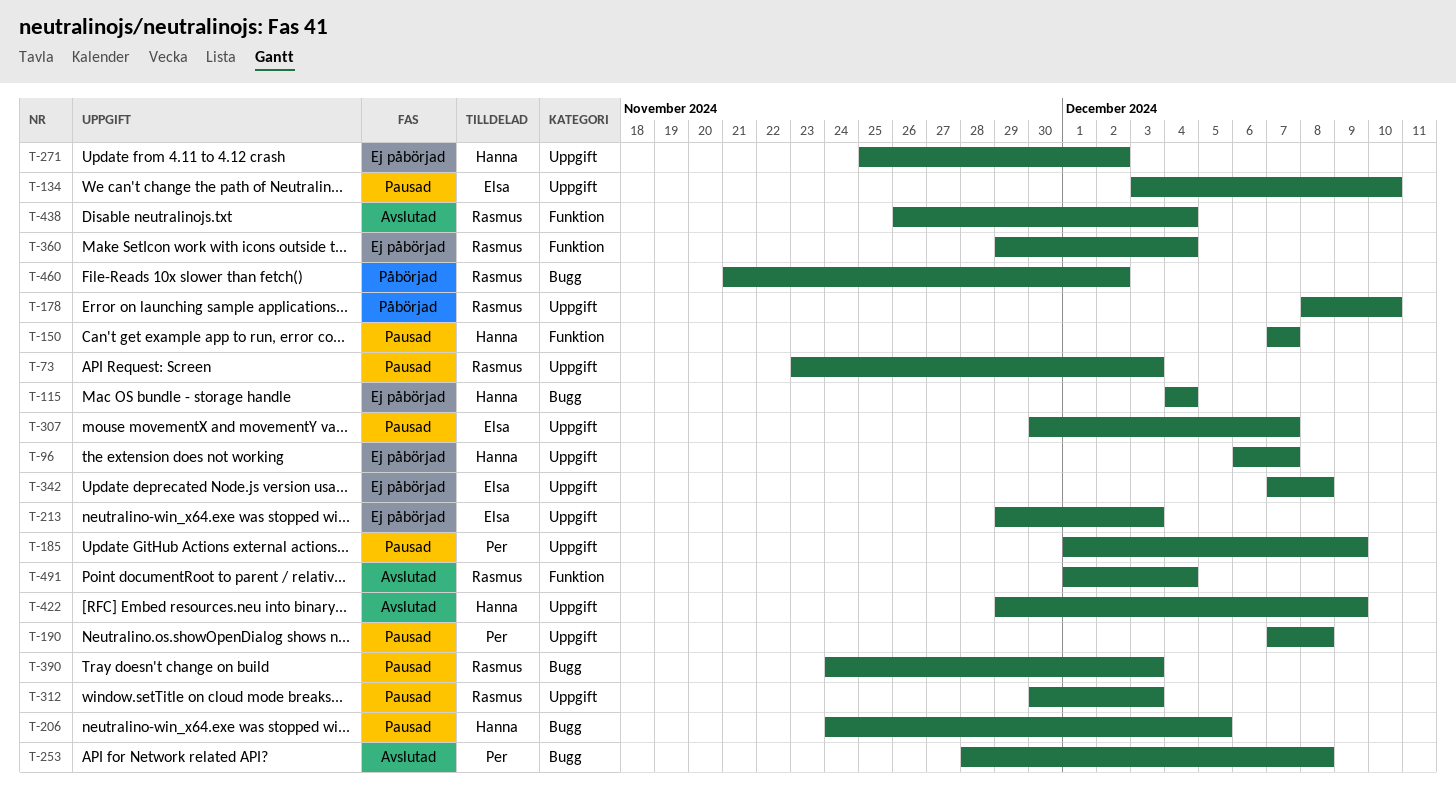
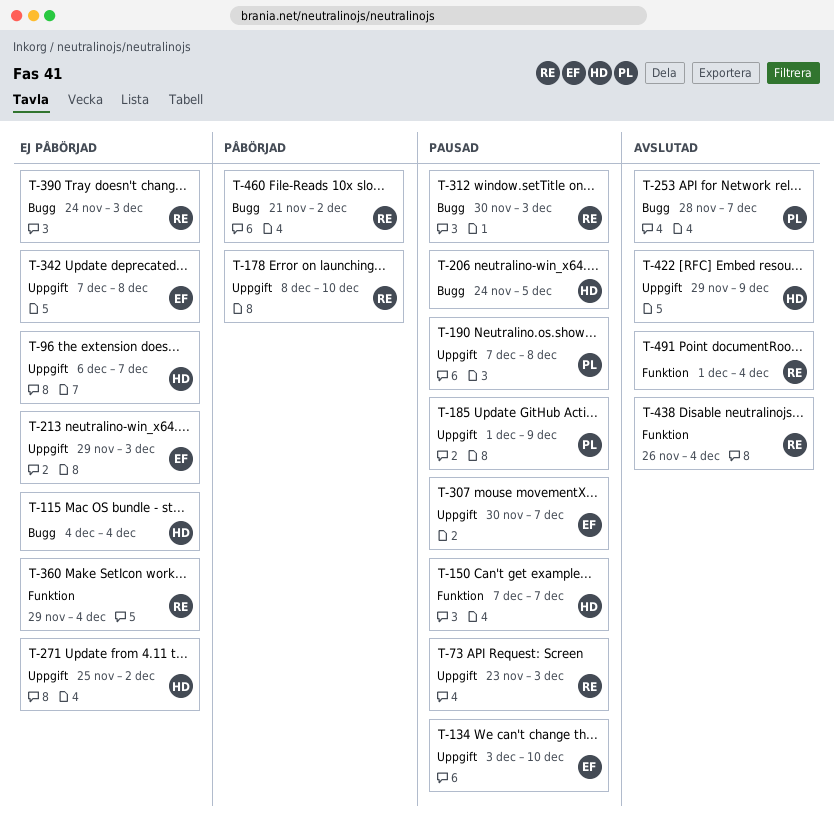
T-253, due: Dec 8 -> Dec 7
T-312, label: Uppgift -> Bugg
T-390, status: Pausad -> Ej påbörjad

